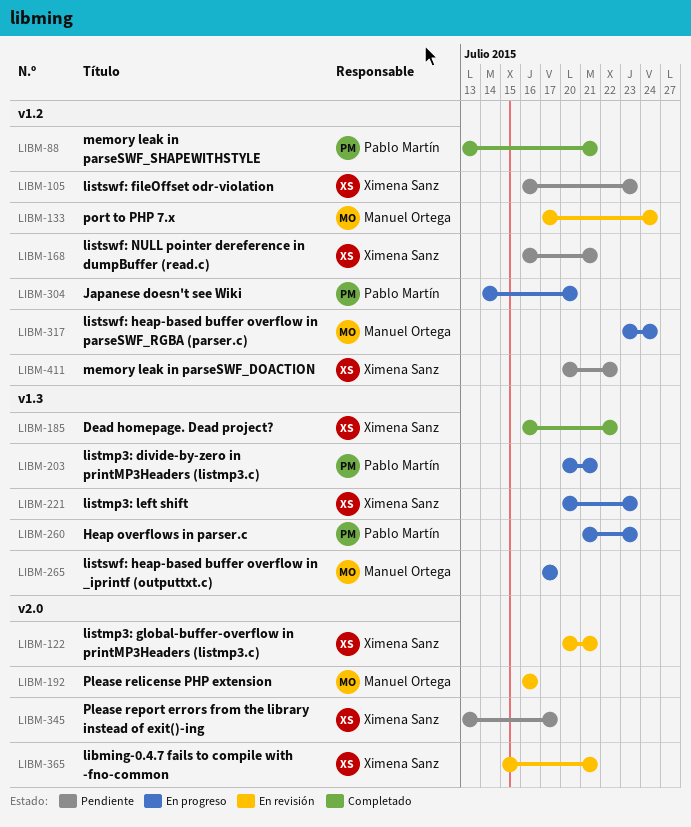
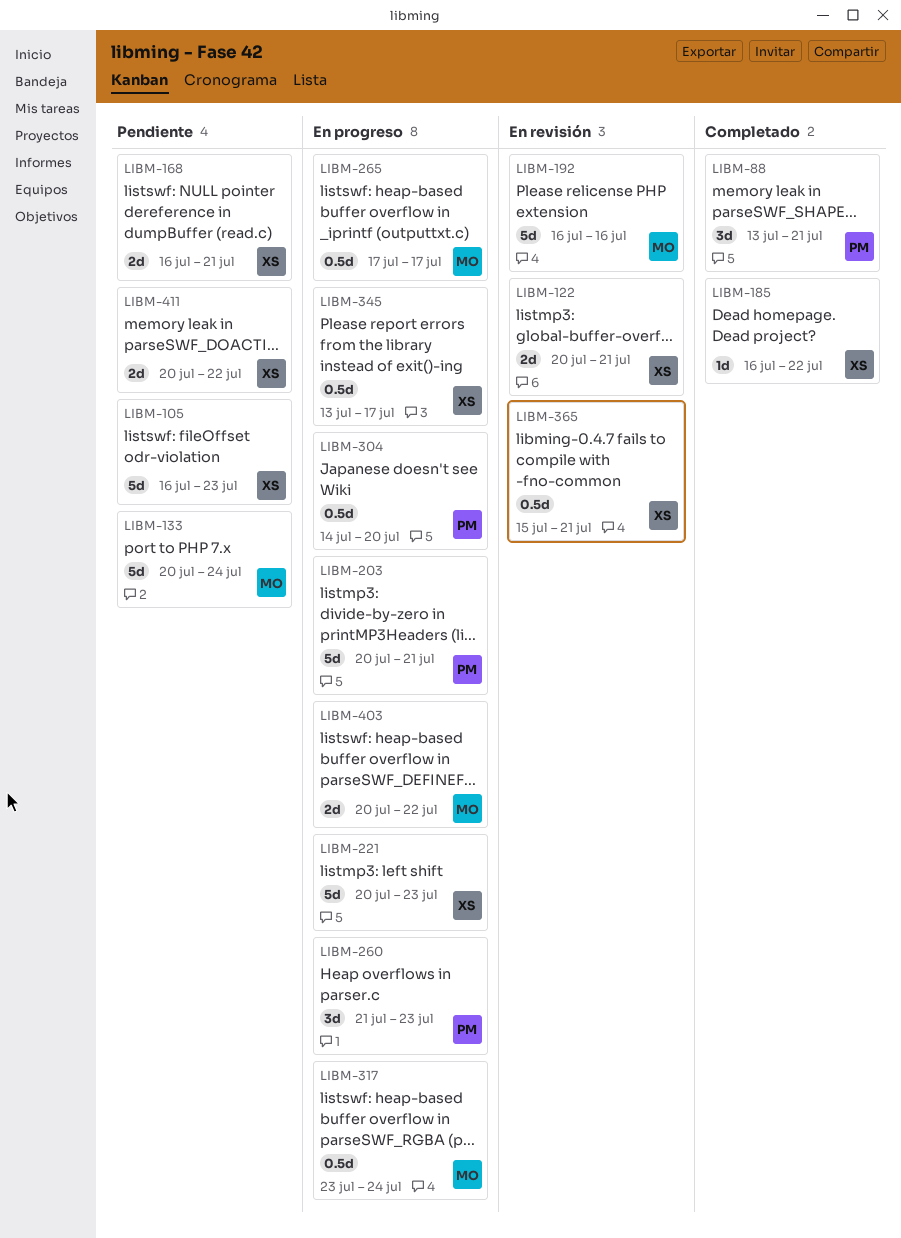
LIBM-133, status: En revisión -> Pendiente
LIBM-133, start: Jul 17 -> Jul 20
LIBM-345, status: Pendiente -> En progreso
LIBM-403: none -> present

